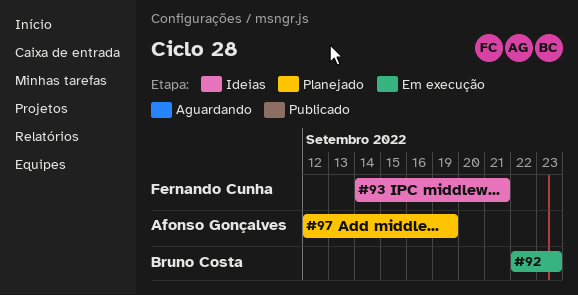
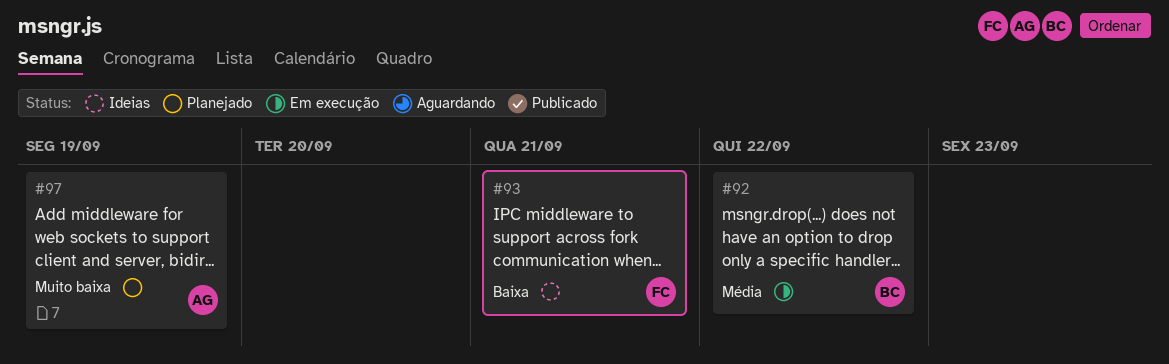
#92, due: Sep 23 -> Sep 22

